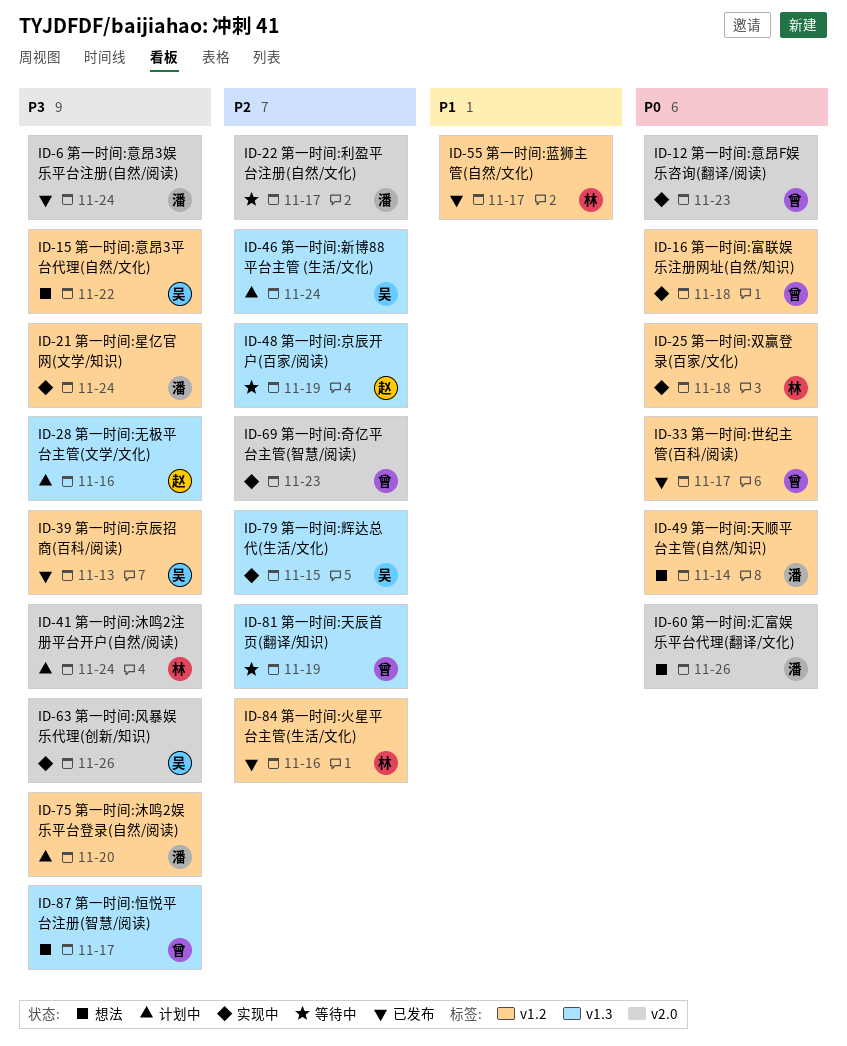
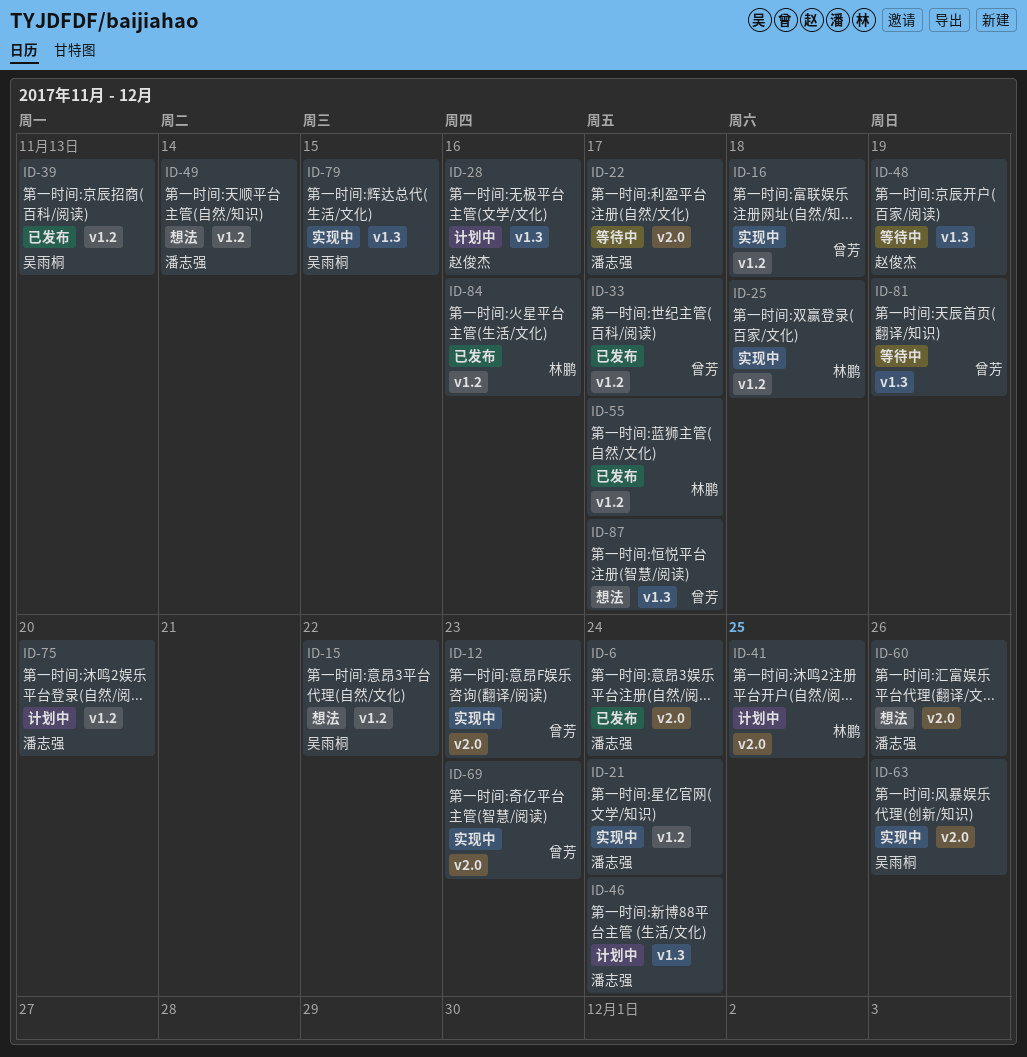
ID-41, due: Nov 24 -> Nov 25
ID-46, owner: 吴雨桐 -> 潘志强

